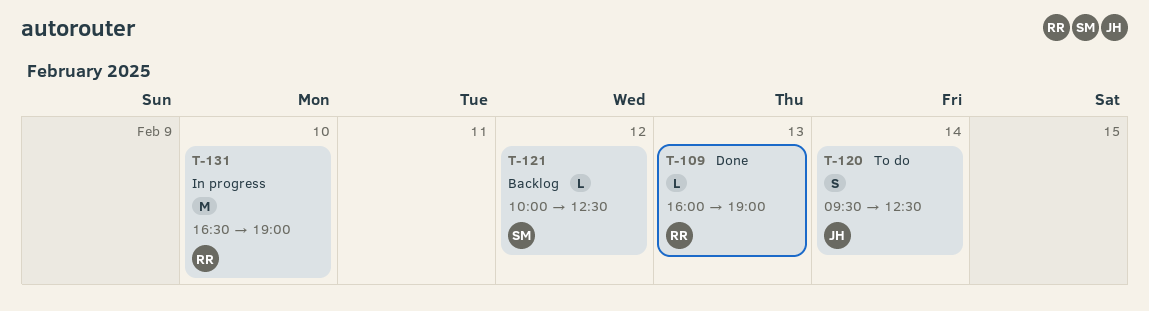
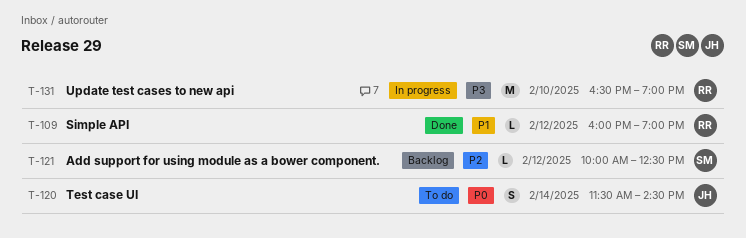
T-109, day: Feb 13 -> Feb 12
T-120, begins: 09:30 -> 11:30
T-120, ends: 12:30 -> 14:30

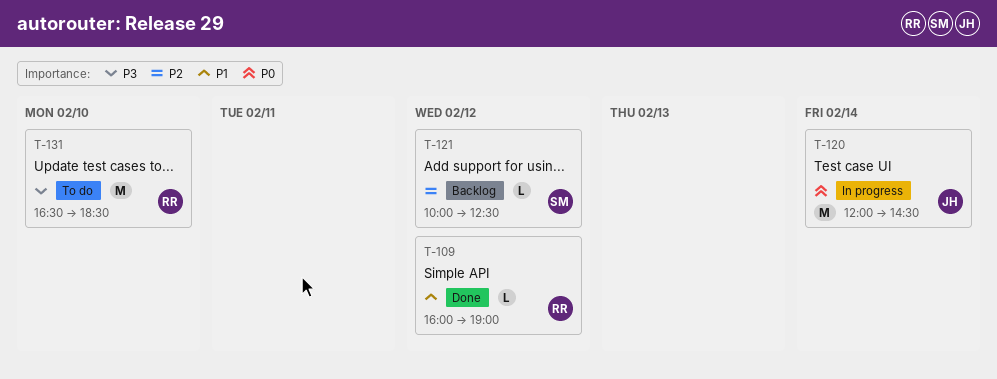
T-120, status: To do -> In progress
T-120, estimate: S -> M
T-120, begins: 11:30 -> 12:00
T-131, status: In progress -> To do
T-131, ends: 19:00 -> 18:30

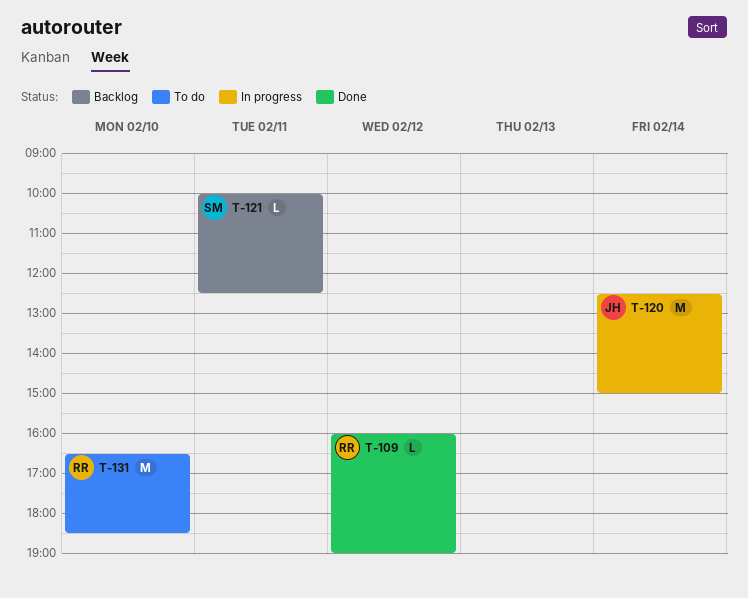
T-120, begins: 12:00 -> 12:30
T-120, ends: 14:30 -> 15:00
T-121, day: Feb 12 -> Feb 11

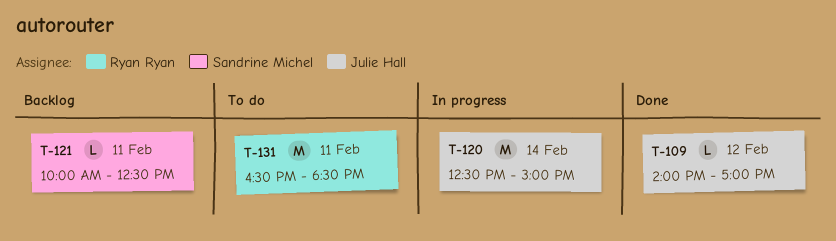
T-109, owner: Ryan Ryan -> Julie Hall
T-109, begins: 16:00 -> 14:00
T-109, ends: 19:00 -> 17:00
T-131, day: Feb 10 -> Feb 11

